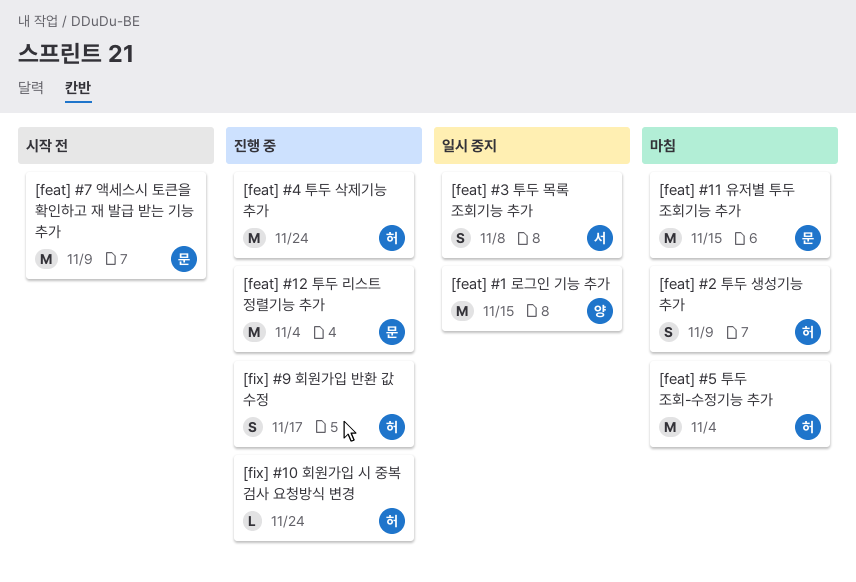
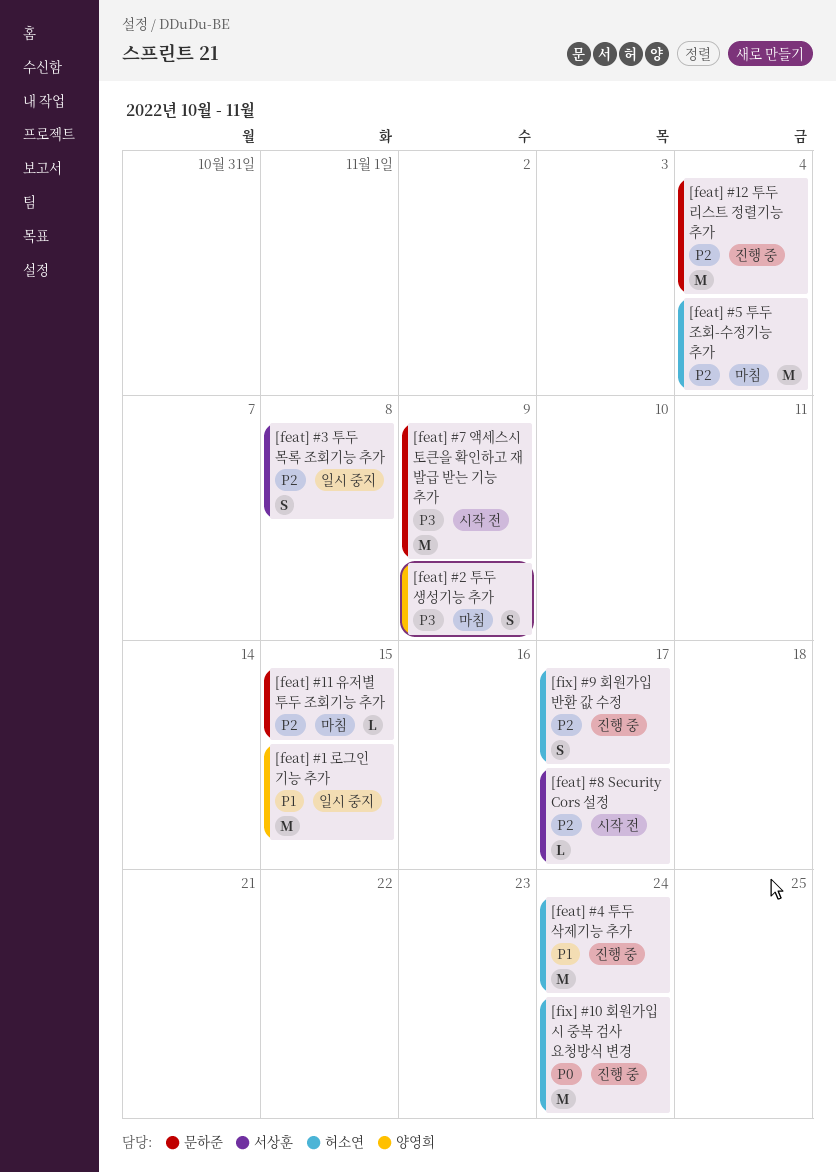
[feat] #11 유저별 투두 조회기능 추가, estimate: M -> L
[feat] #2 투두 생성기능 추가, owner: 허소연 -> 양영희
[feat] #8 Security Cors 설정: none -> present
[fix] #10 회원가입 시 중복 검사 요청방식 변경, estimate: L -> M

